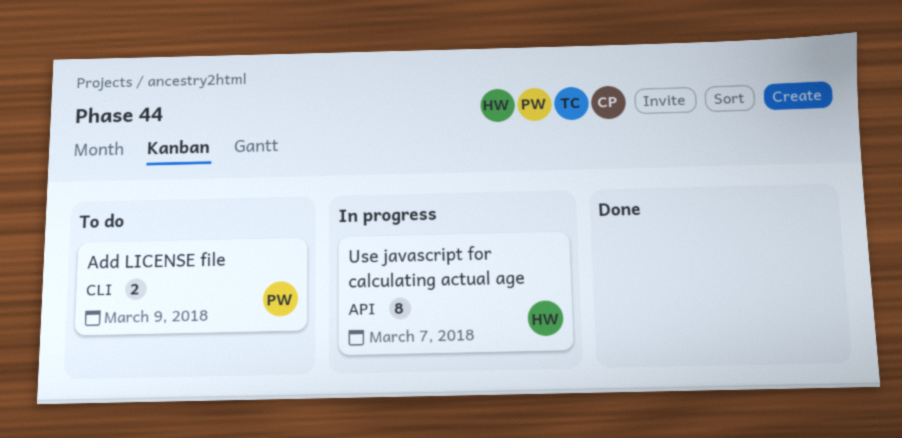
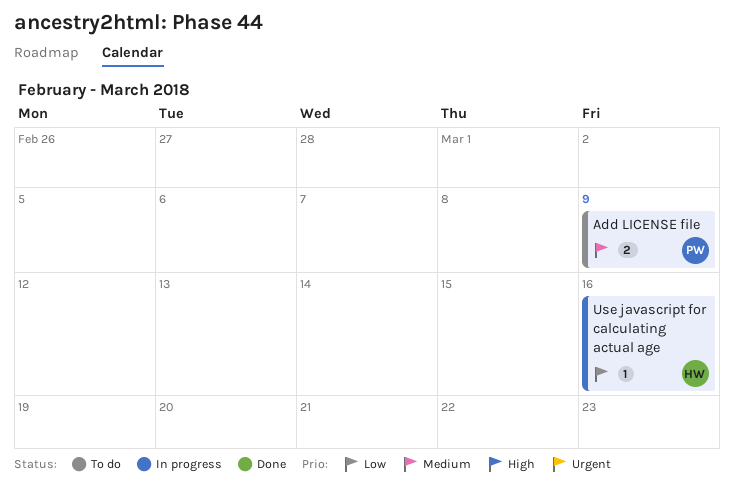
Use javascript for calculating actual age, estimate: 8 -> 1
Use javascript for calculating actual age, due: Mar 7 -> Mar 16

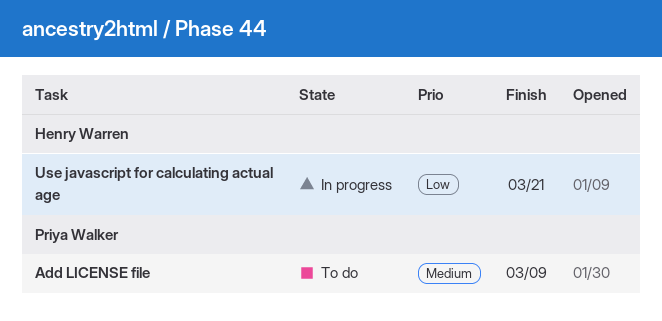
Use javascript for calculating actual age, due: Mar 16 -> Mar 21

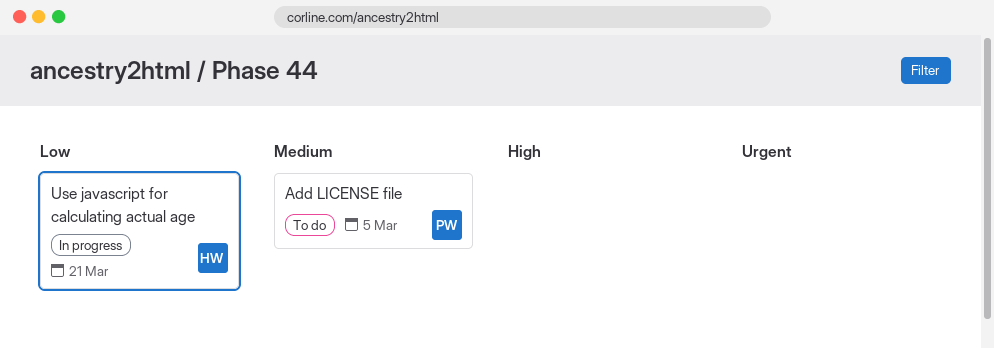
Add LICENSE file, due: Mar 9 -> Mar 5

